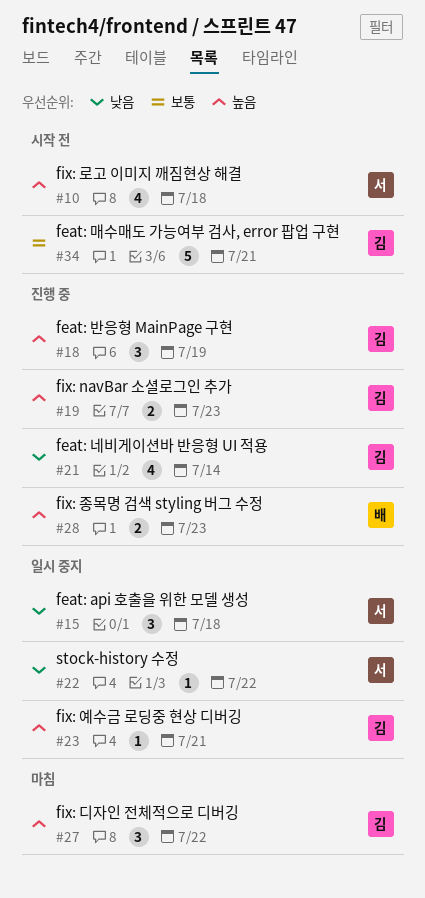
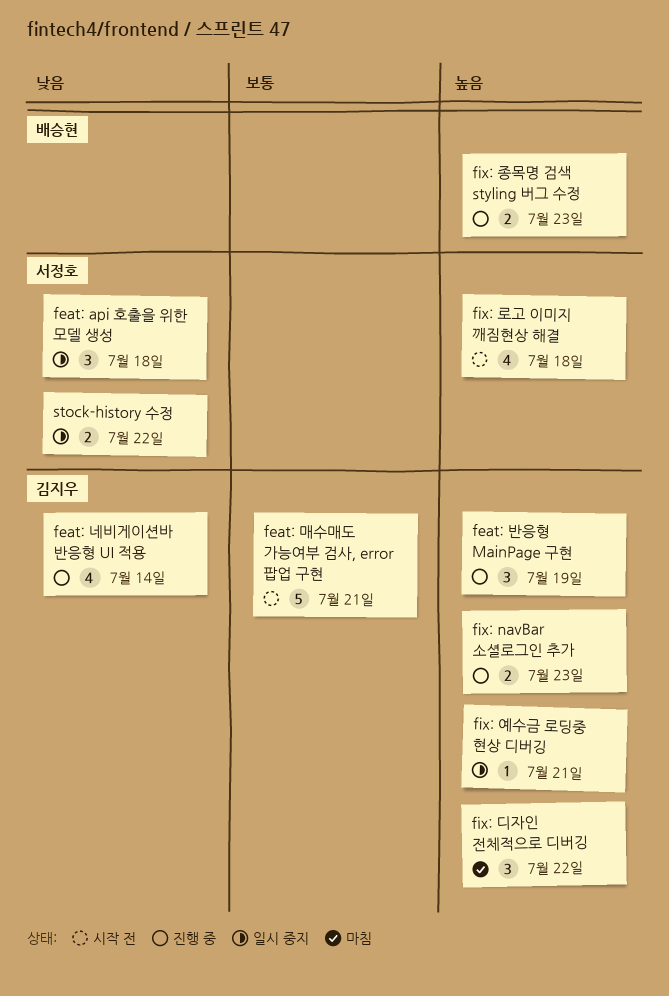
stock-history 수정, estimate: 1 -> 2

